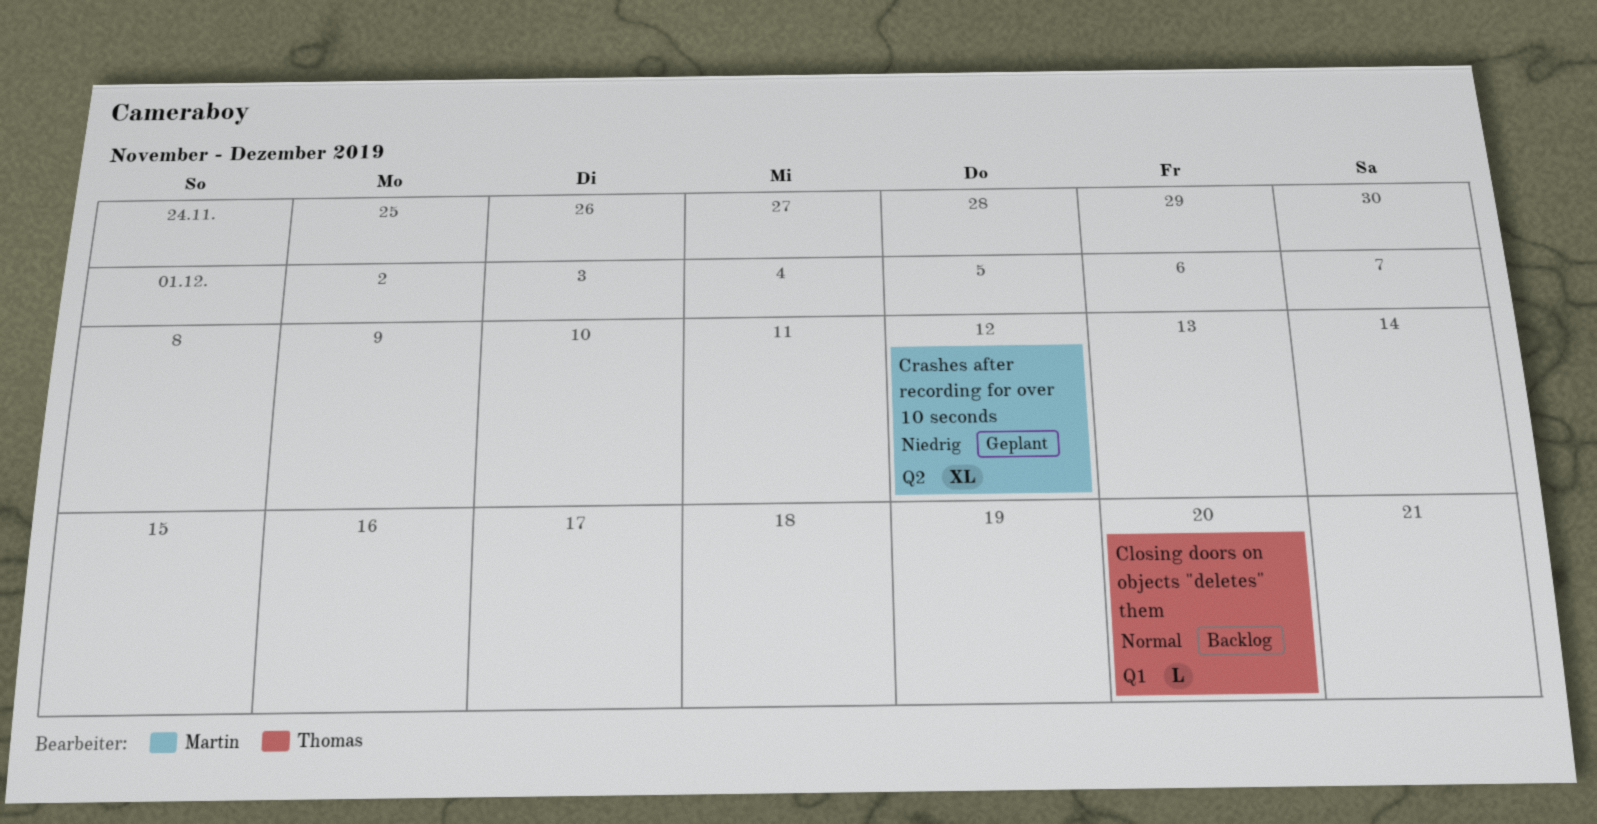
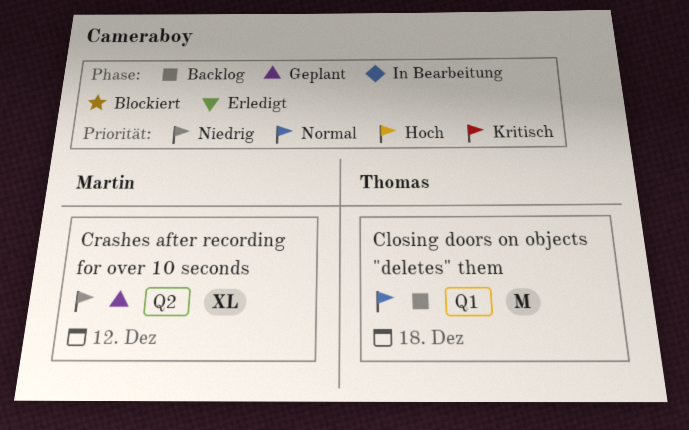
Closing doors on objects "deletes" them, estimate: L -> M
Closing doors on objects "deletes" them, due: Dec 20 -> Dec 18

